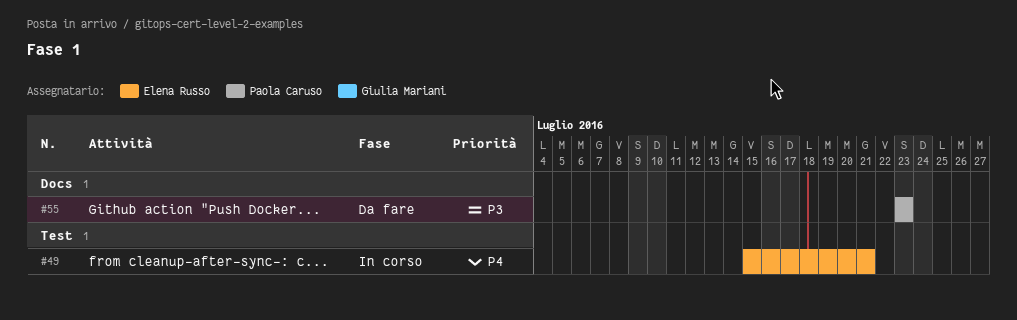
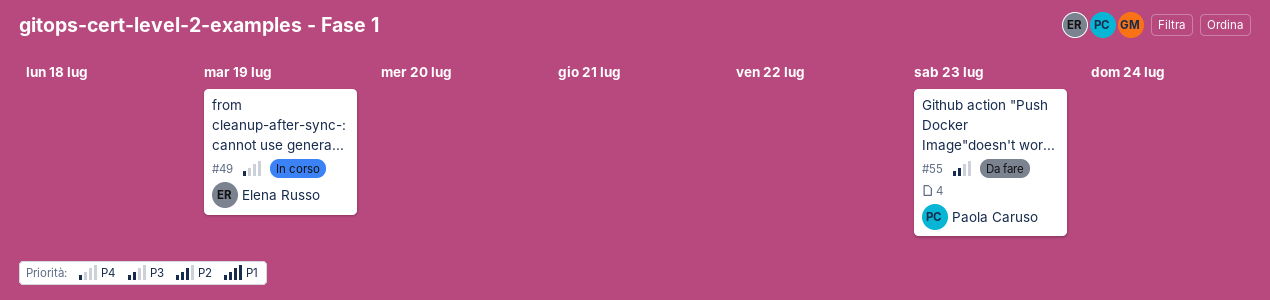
#49, due: Jul 21 -> Jul 19

